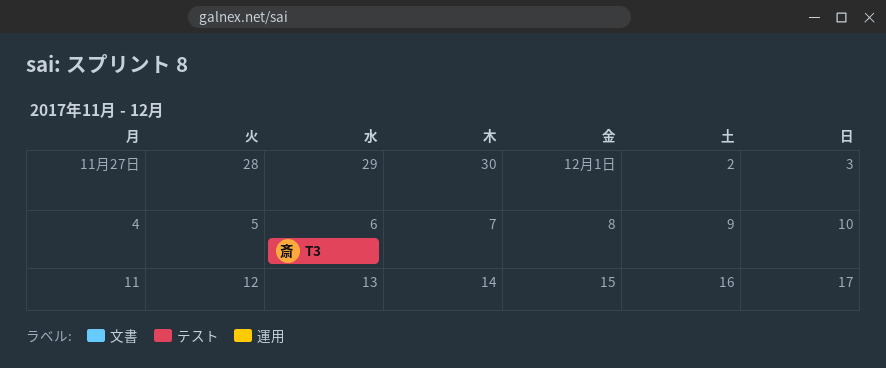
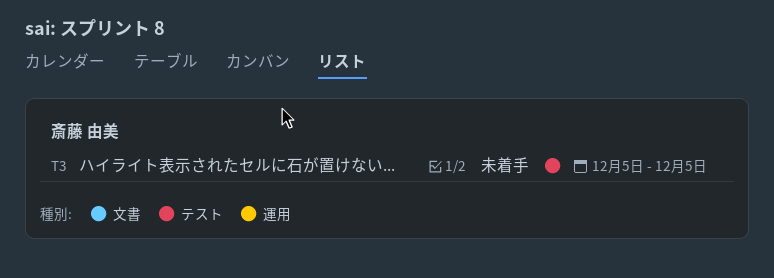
T3, start: Dec 6 -> Dec 5
T3, due: Dec 6 -> Dec 5

